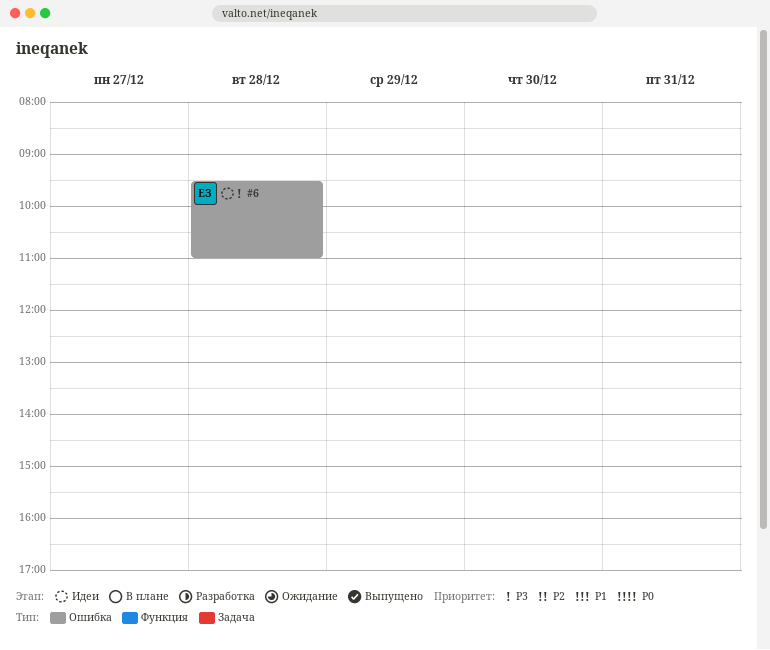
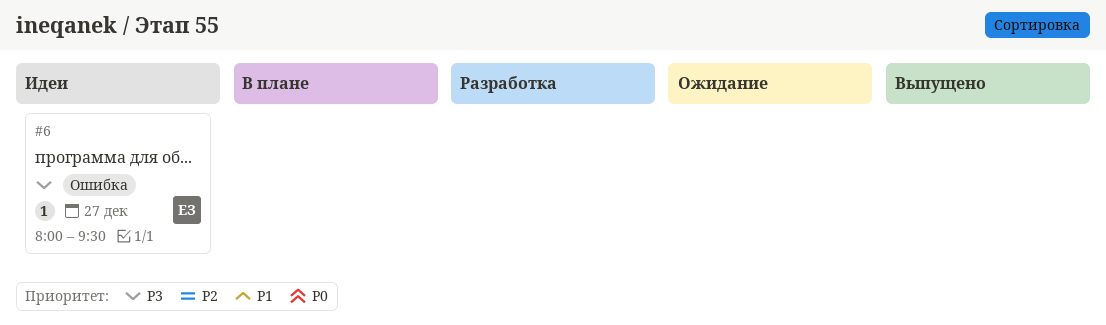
#6, day: Dec 28 -> Dec 27
#6, begins: 09:30 -> 08:00
#6, ends: 11:00 -> 09:30

